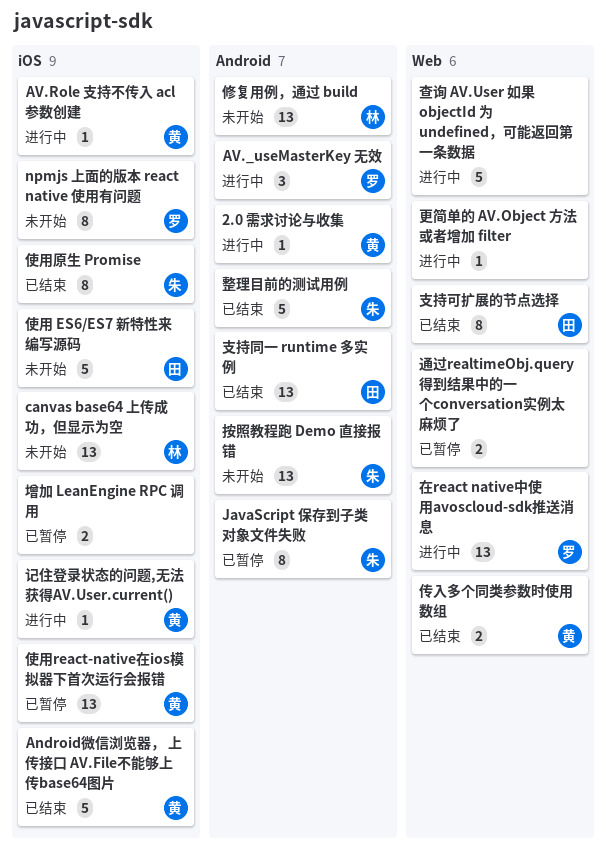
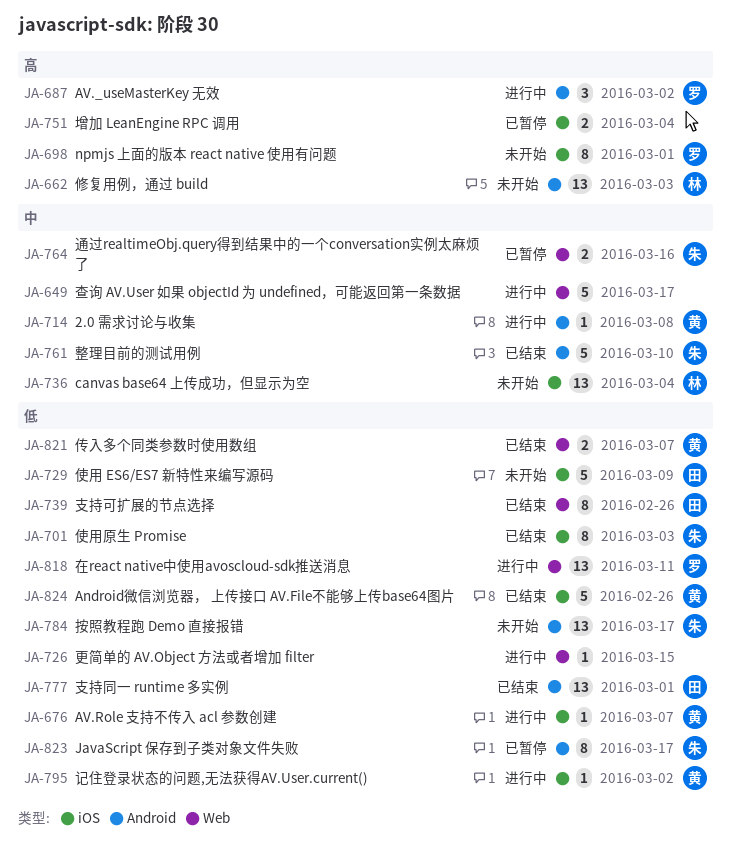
使用react-native在ios模拟器下首次运行会报错: present -> none
通过realtimeObj.query得到结果中的一个conversation实例太麻烦了, owner: none -> 朱

